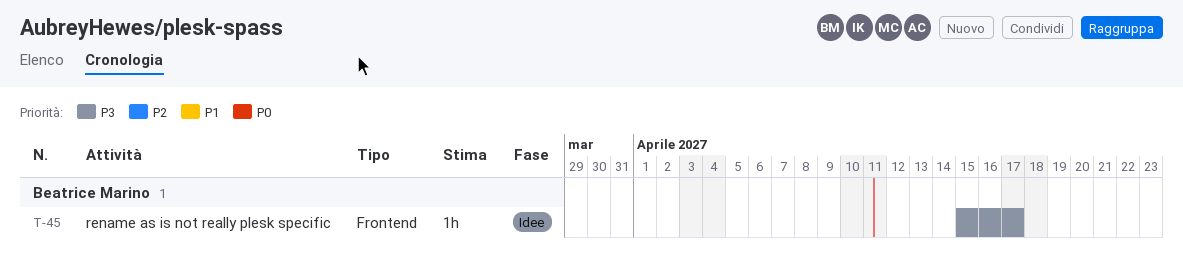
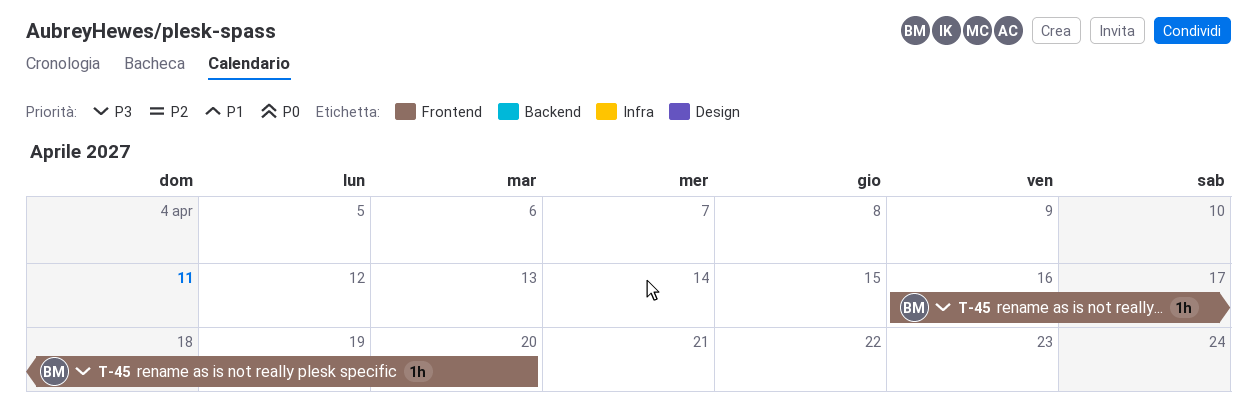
T-45, start: Apr 15 -> Apr 16
T-45, due: Apr 17 -> Apr 20

